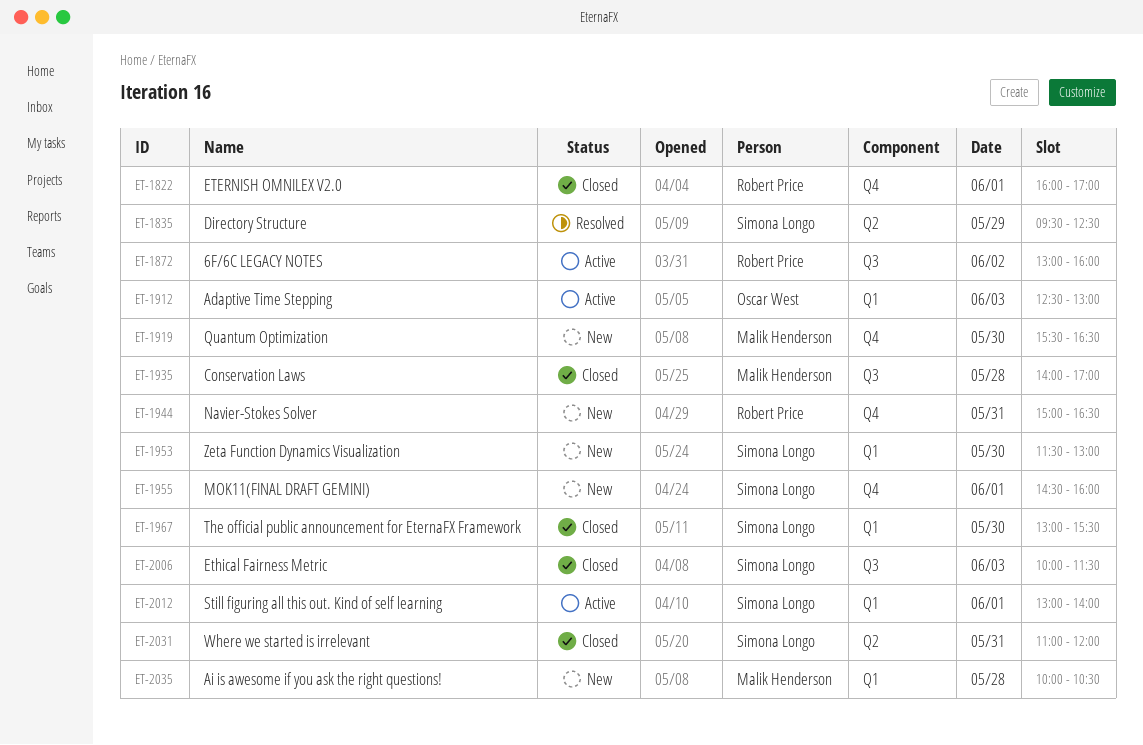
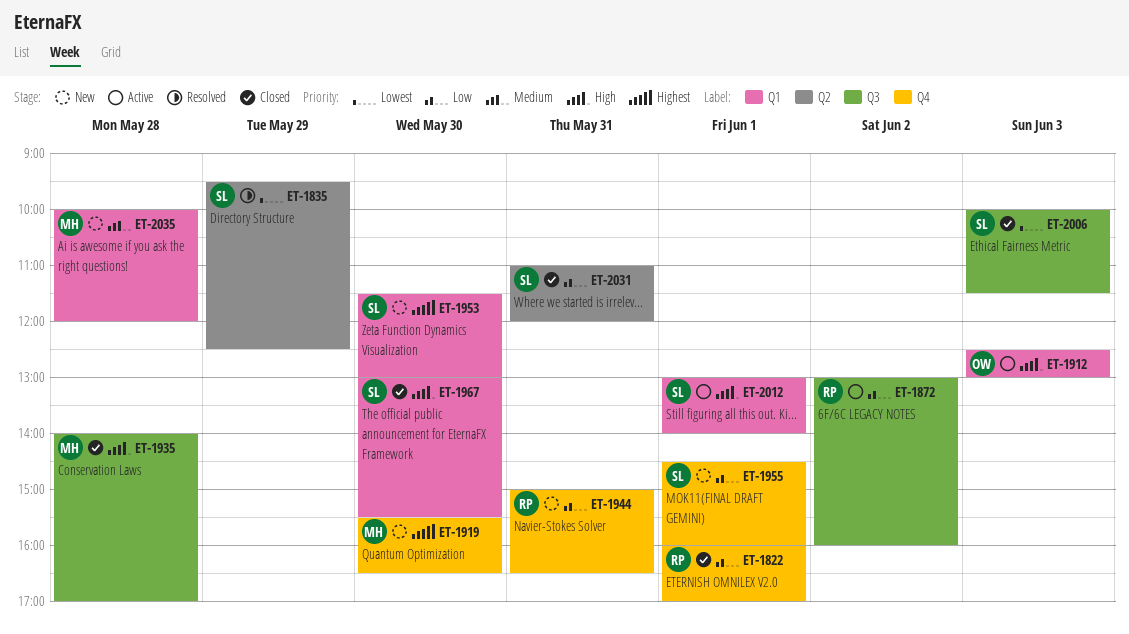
ET-2035, ends: 10:30 -> 12:00

